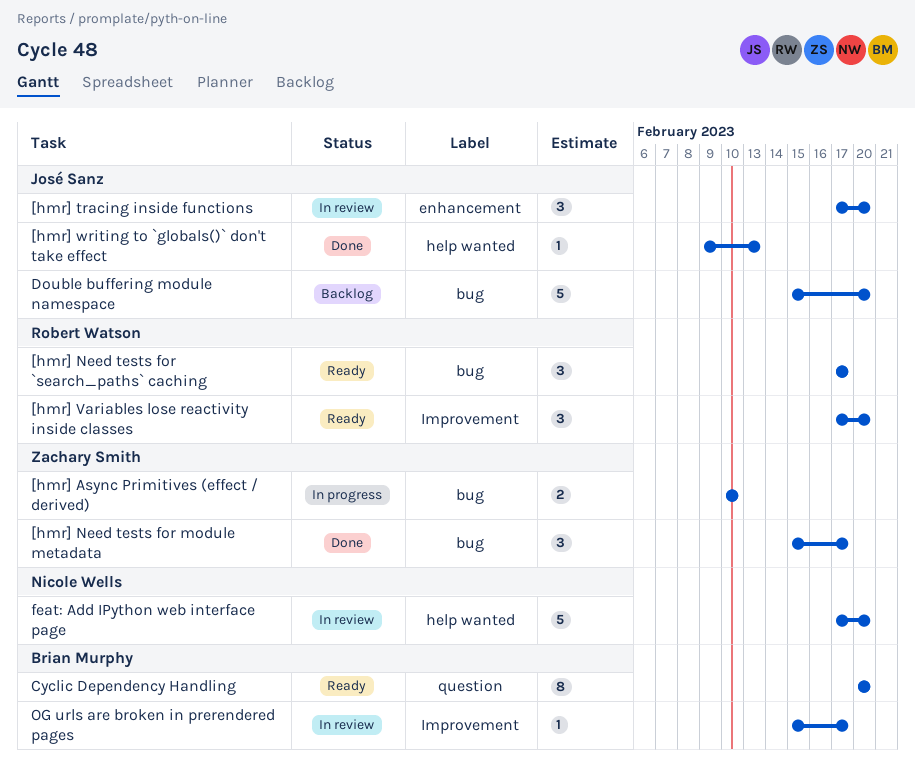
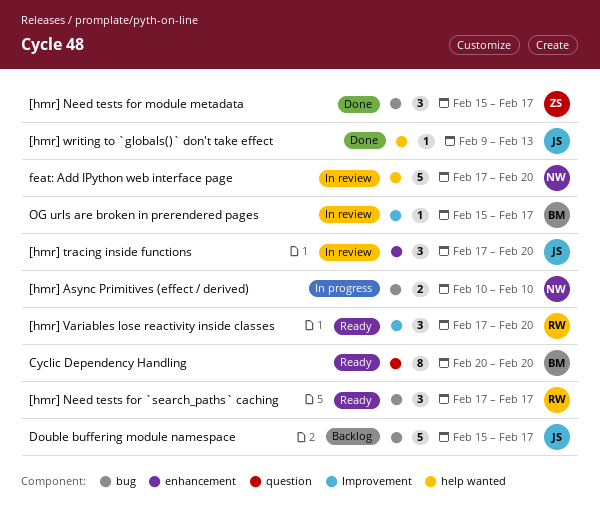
[hmr] Async Primitives (effect / derived), owner: Zachary Smith -> Nicole Wells
Double buffering module namespace, due: Feb 20 -> Feb 17

